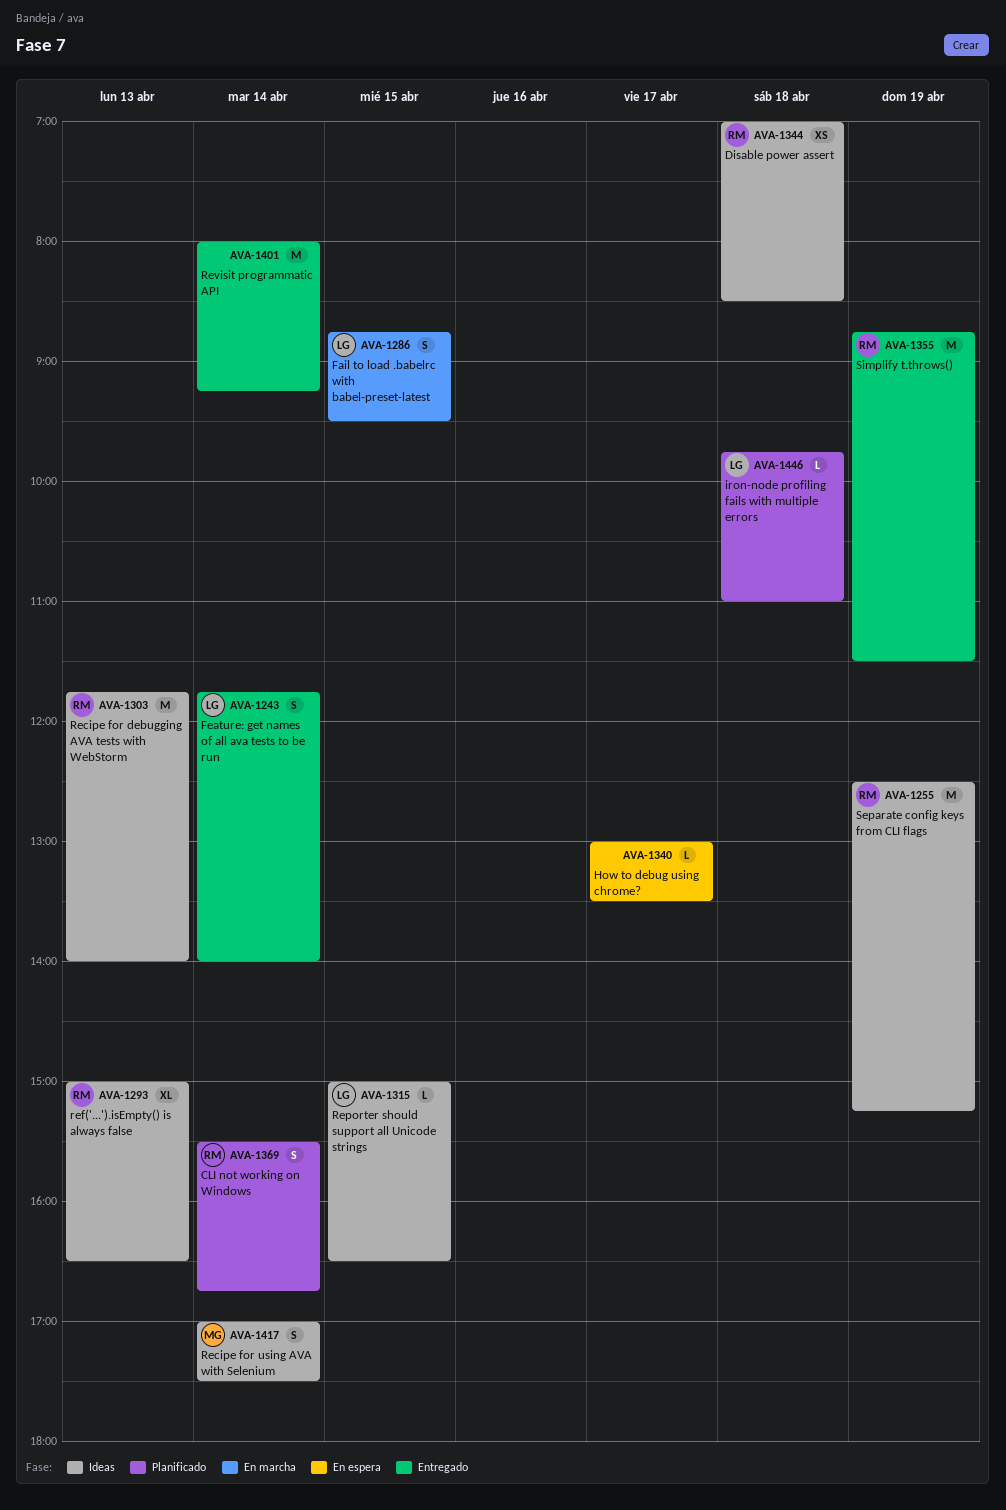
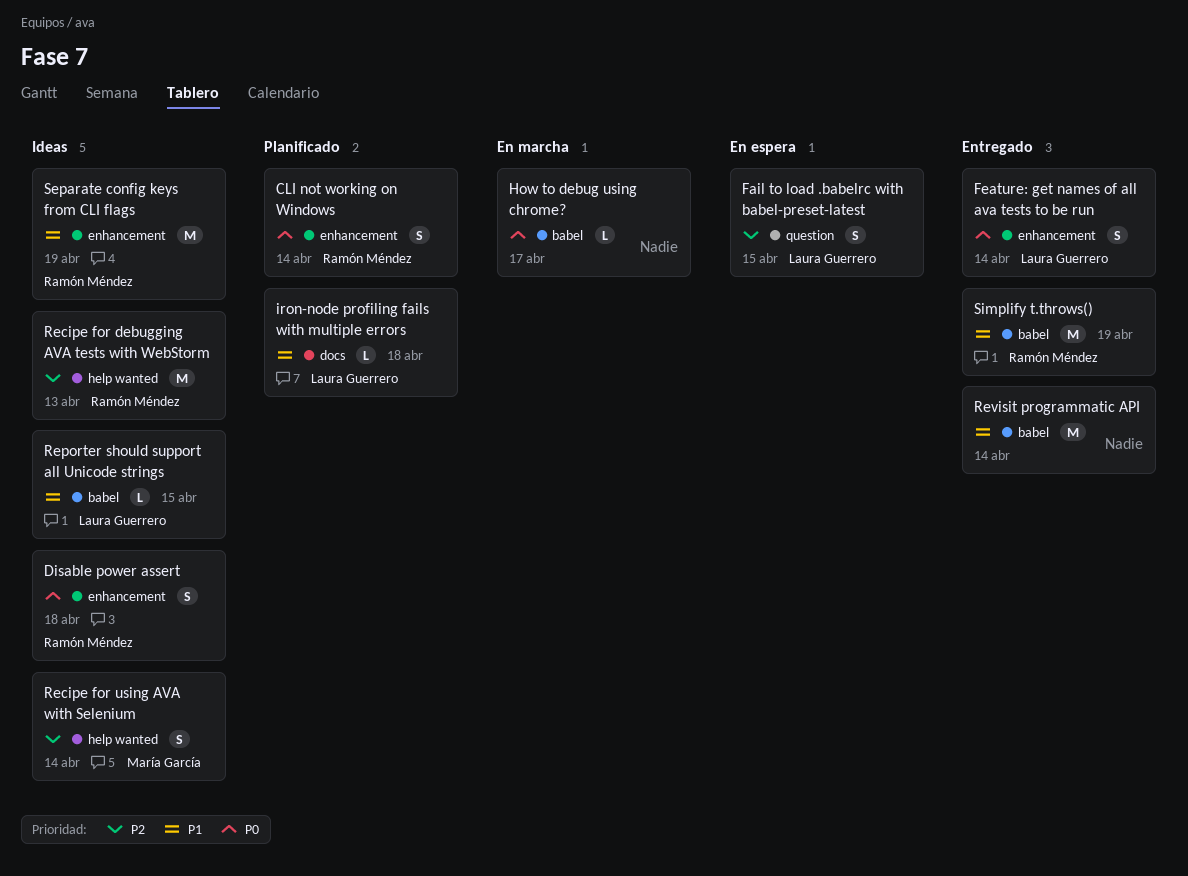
Disable power assert, estimate: XS -> S
Fail to load .babelrc with babel-preset-latest, status: En marcha -> En espera
How to debug using chrome?, status: En espera -> En marcha
ref('...').isEmpty() is always false: present -> none

